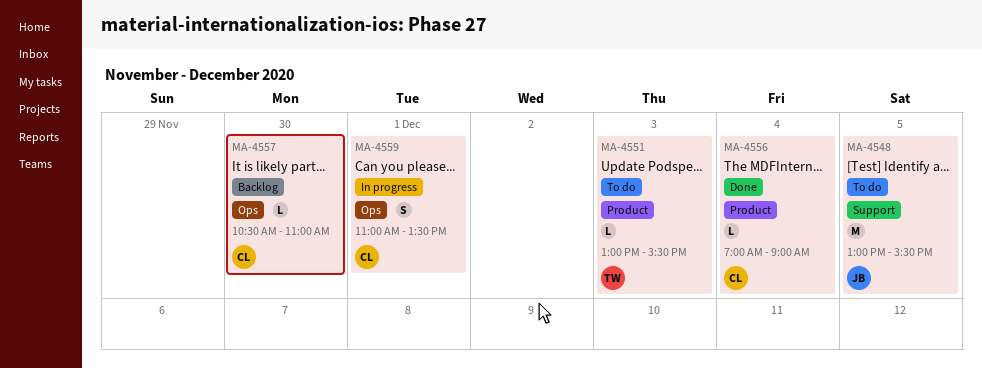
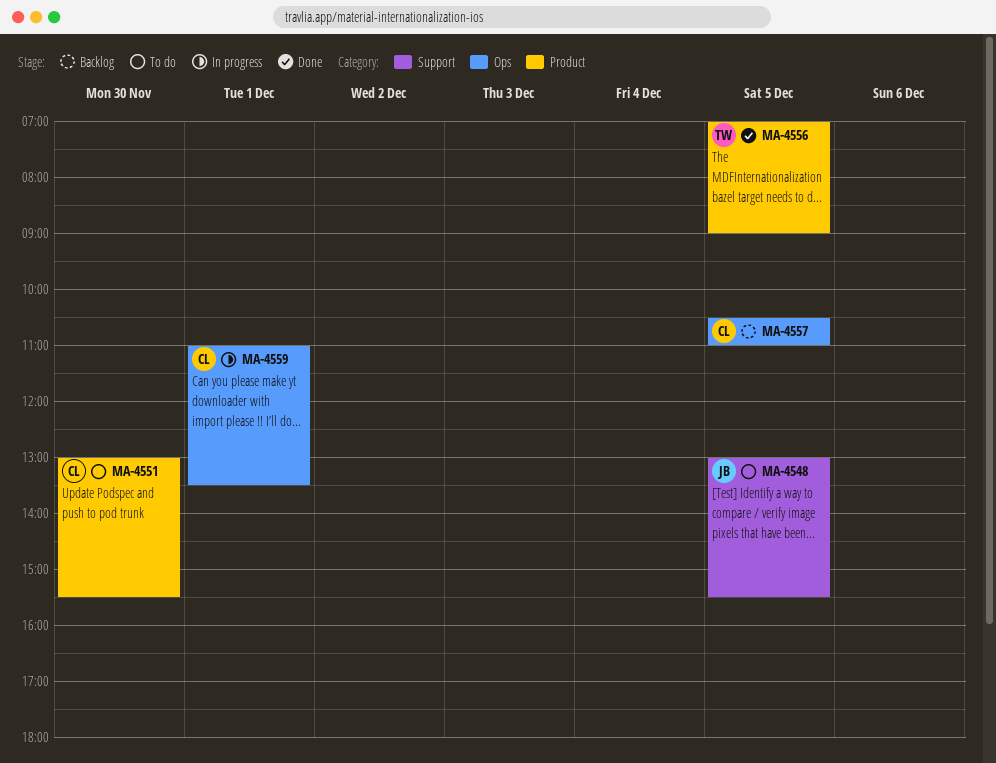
MA-4551, owner: TW -> CL
MA-4551, day: Dec 3 -> Nov 30
MA-4556, owner: CL -> TW
MA-4556, day: Dec 4 -> Dec 5
MA-4557, day: Nov 30 -> Dec 5

